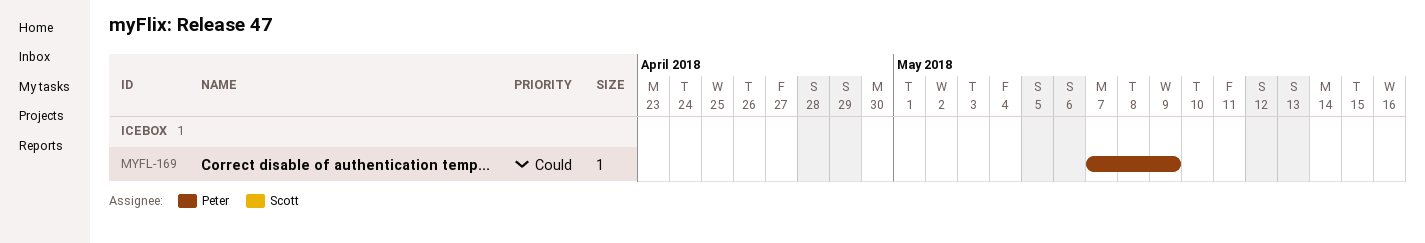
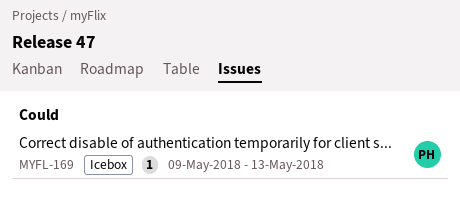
MYFL-169, start: May 7 -> May 9
MYFL-169, due: May 9 -> May 13

